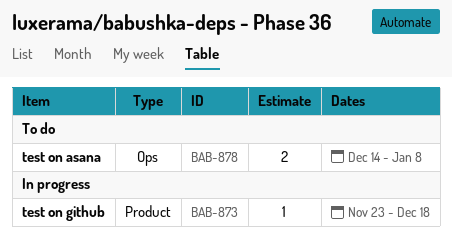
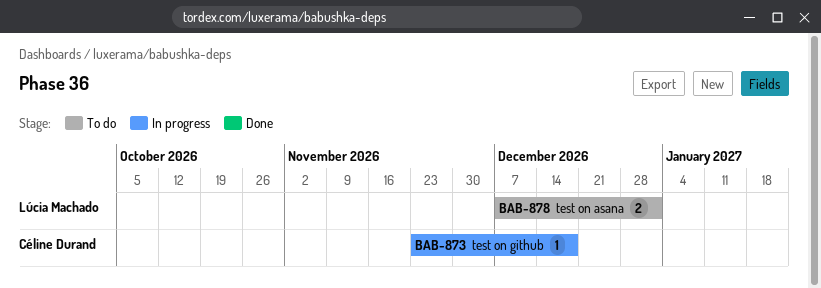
BAB-878, start: Dec 14 -> Dec 7
BAB-878, due: Jan 8 -> Jan 1

